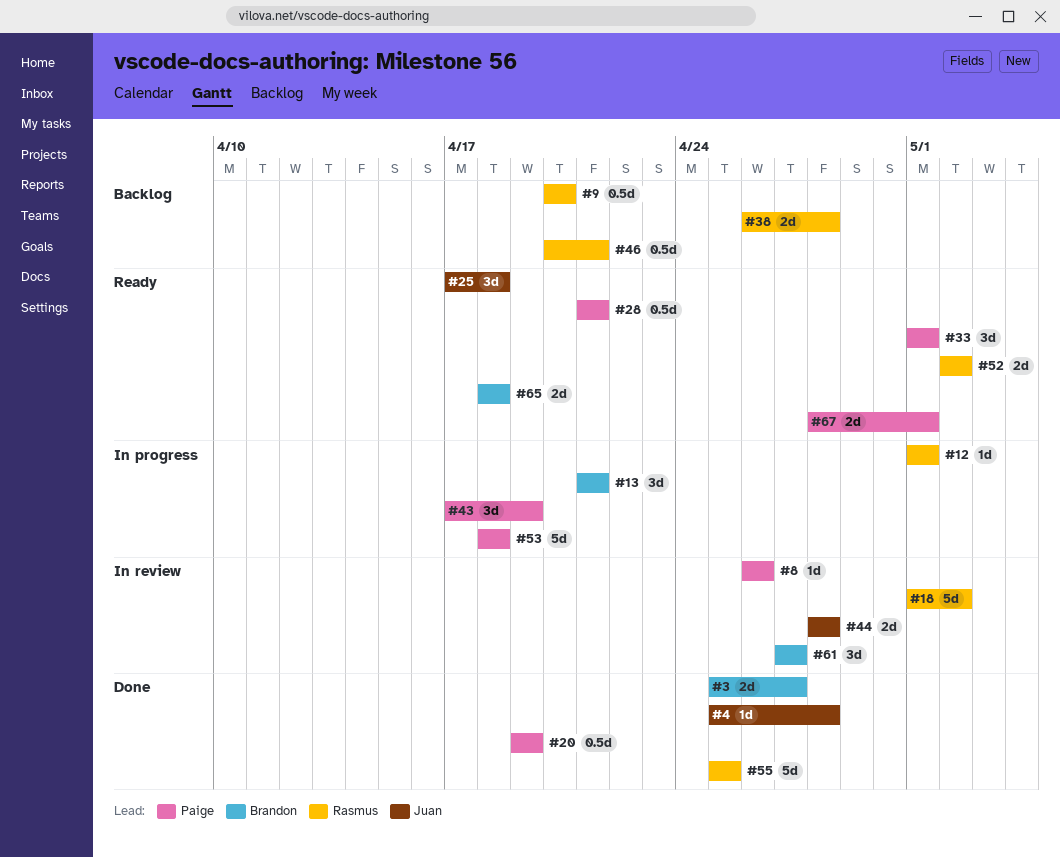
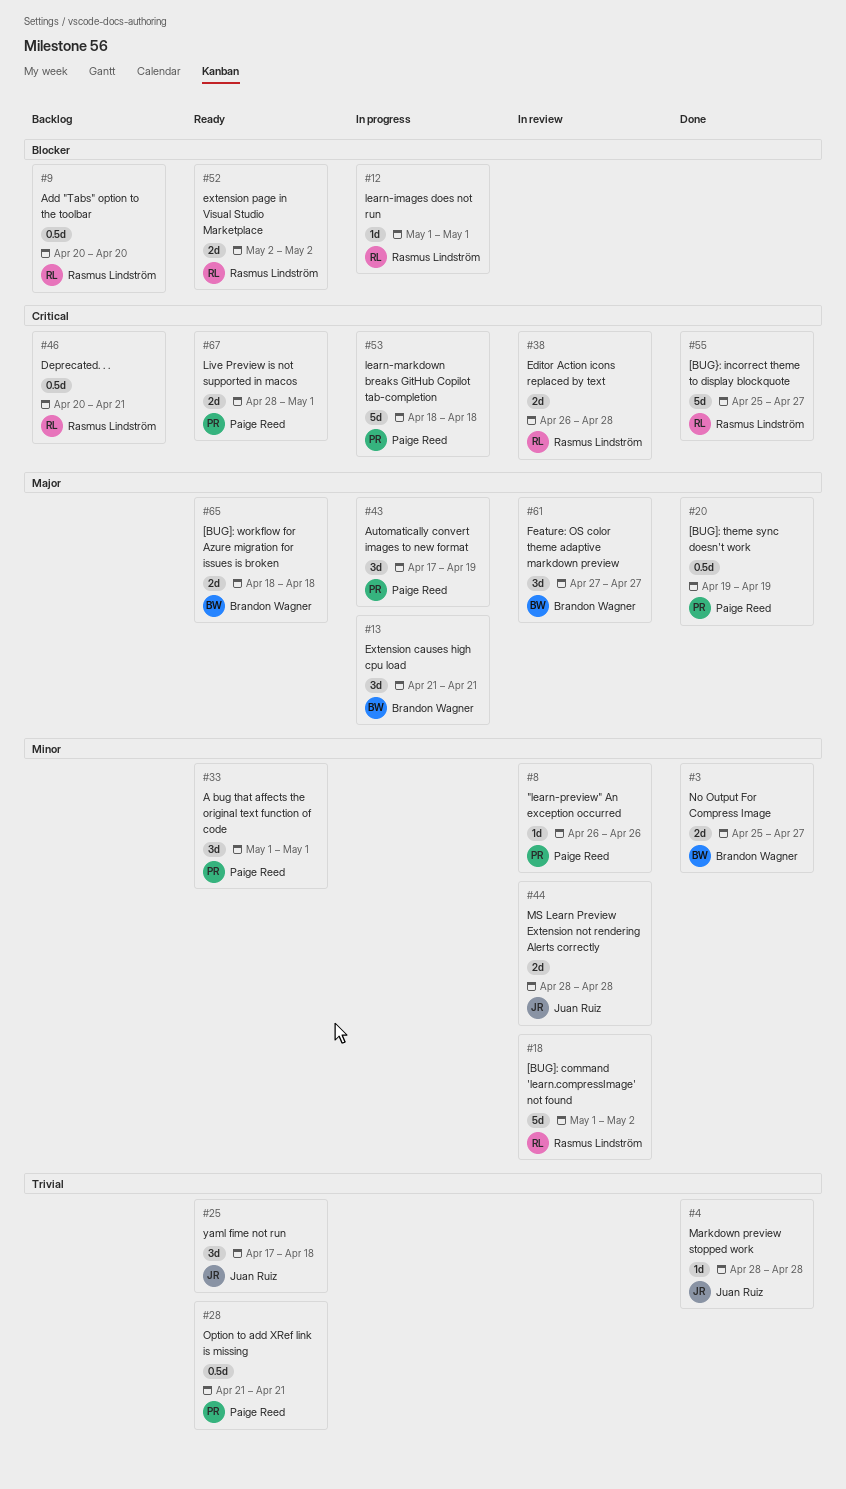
#4, start: Apr 25 -> Apr 28
#38, status: Backlog -> In review
#55, due: Apr 25 -> Apr 27

